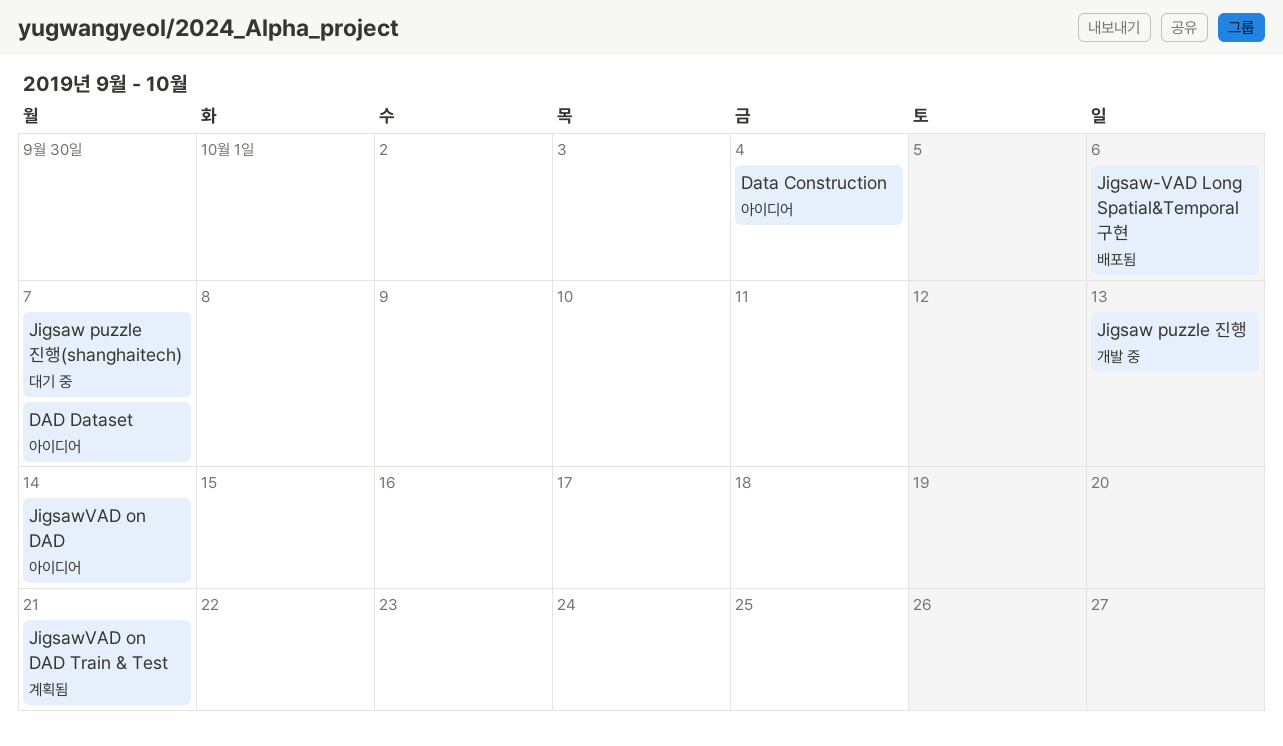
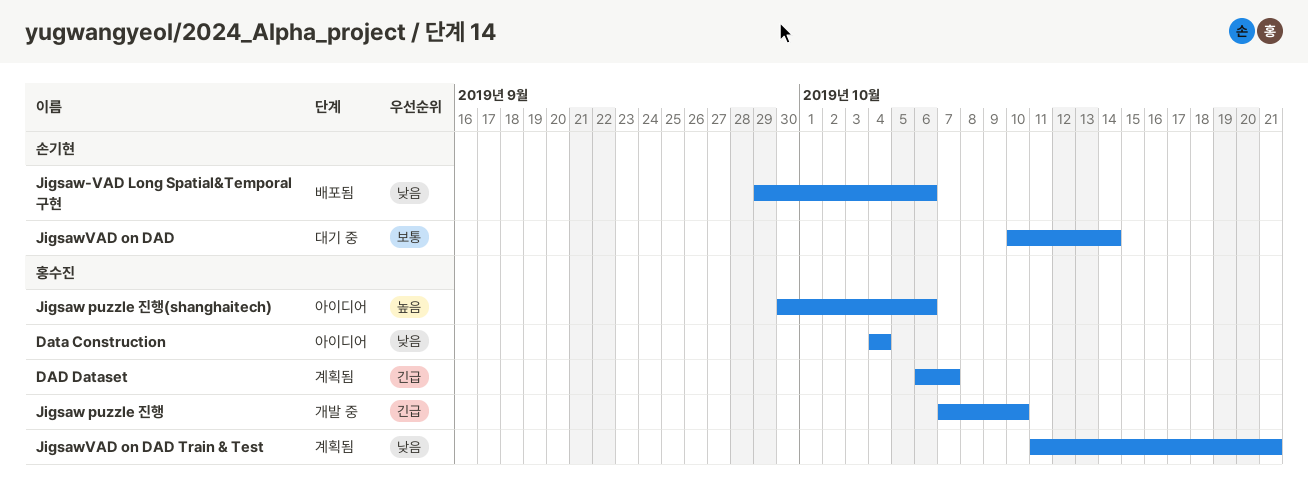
DAD Dataset, status: 아이디어 -> 계획됨
Jigsaw puzzle 진행, due: Oct 13 -> Oct 10
Jigsaw puzzle 진행(shanghaitech), status: 대기 중 -> 아이디어
Jigsaw puzzle 진행(shanghaitech), due: Oct 7 -> Oct 6
JigsawVAD on DAD, status: 아이디어 -> 대기 중

